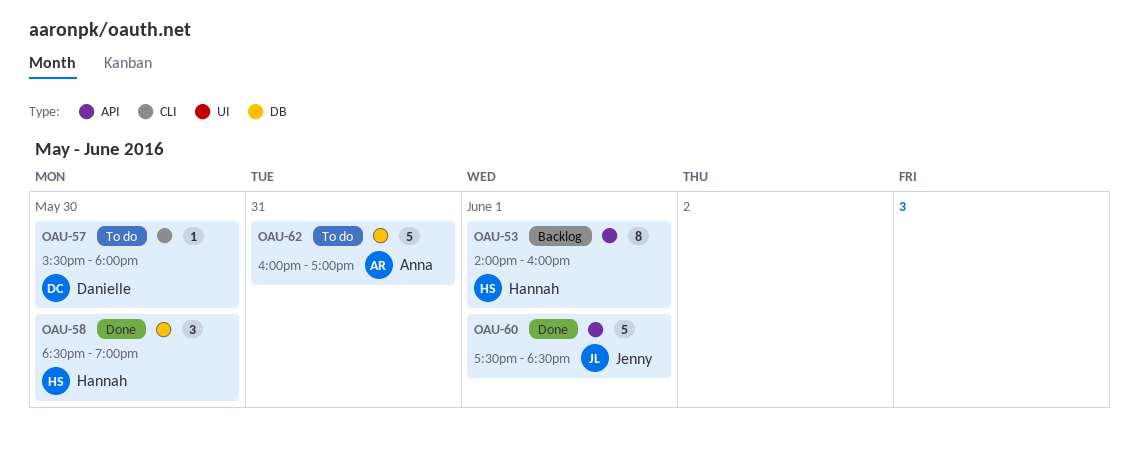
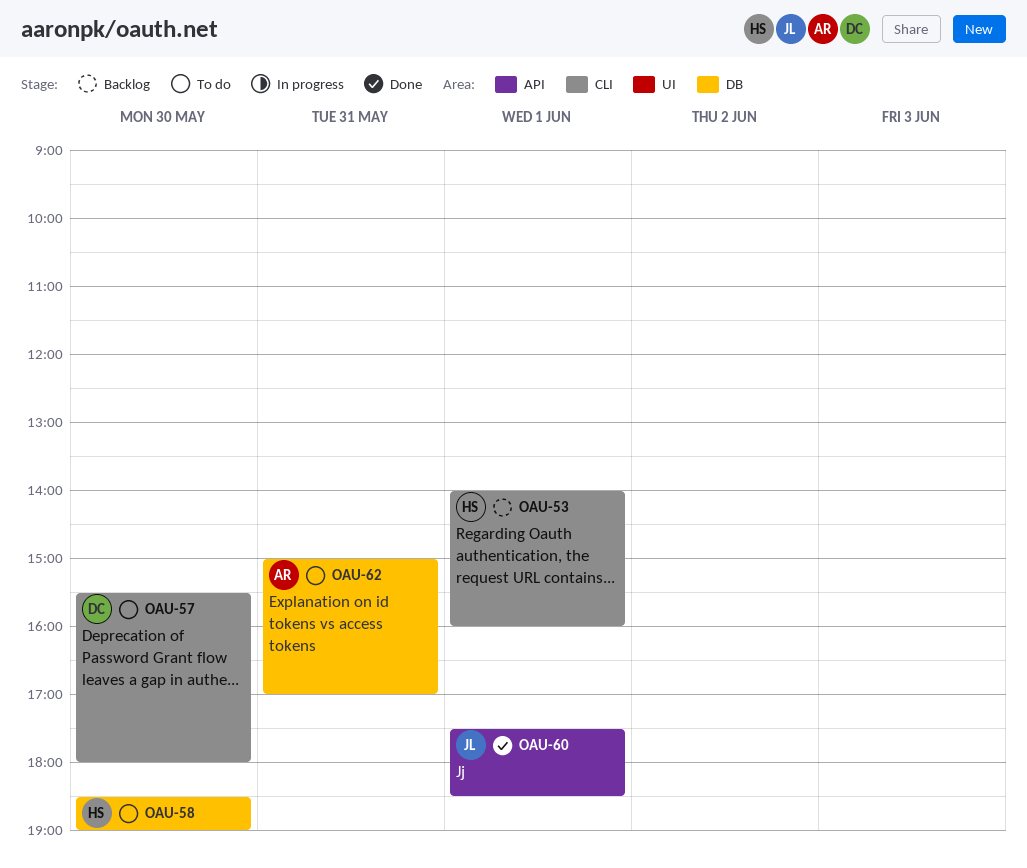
OAU-53, label: API -> CLI
OAU-58, status: Done -> To do
OAU-62, begins: 16:00 -> 15:00

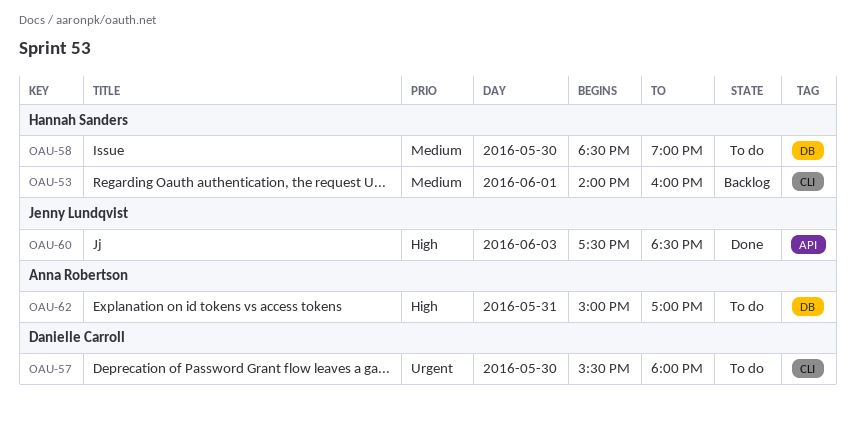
OAU-60, day: Jun 1 -> Jun 3

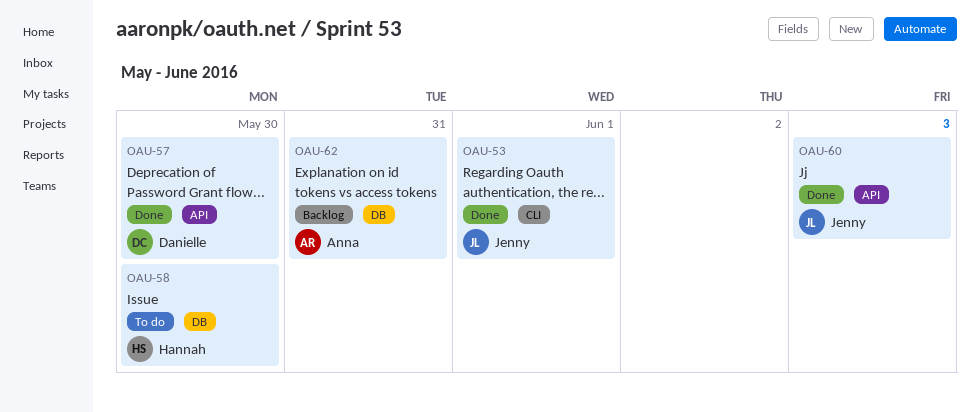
OAU-53, status: Backlog -> Done
OAU-53, owner: Hannah Sanders -> Jenny Lundqvist
OAU-57, status: To do -> Done
OAU-57, label: CLI -> API
OAU-62, status: To do -> Backlog

